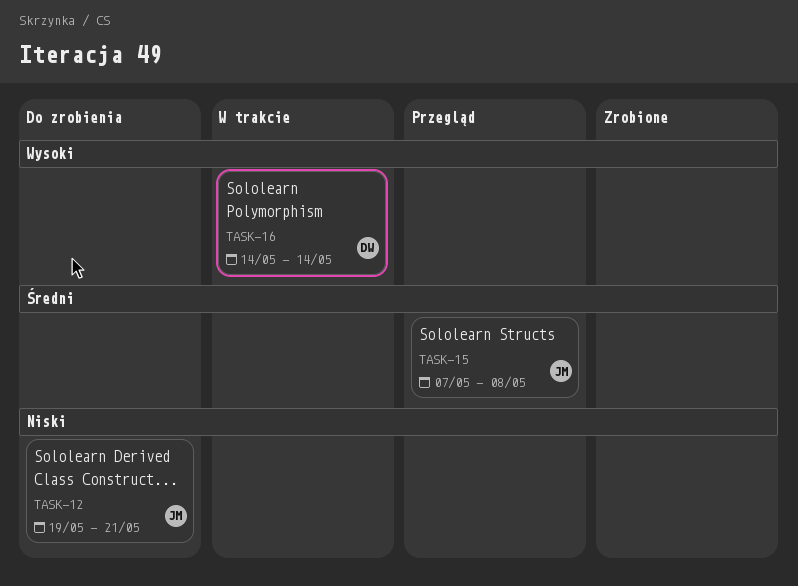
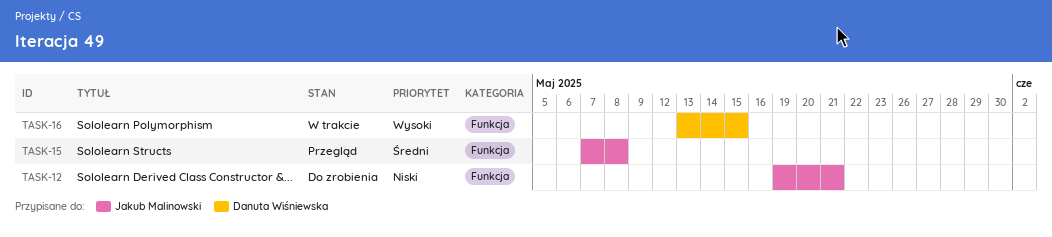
TASK-16, start: May 14 -> May 13
TASK-16, due: May 14 -> May 15

